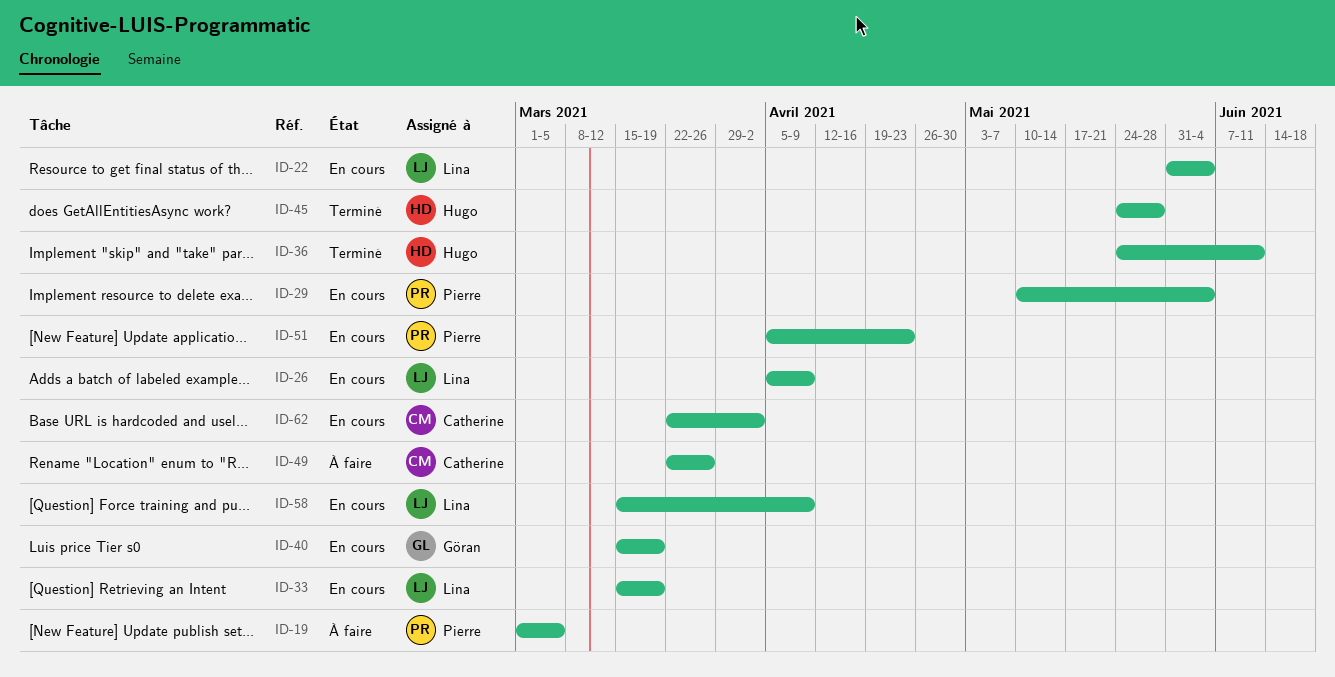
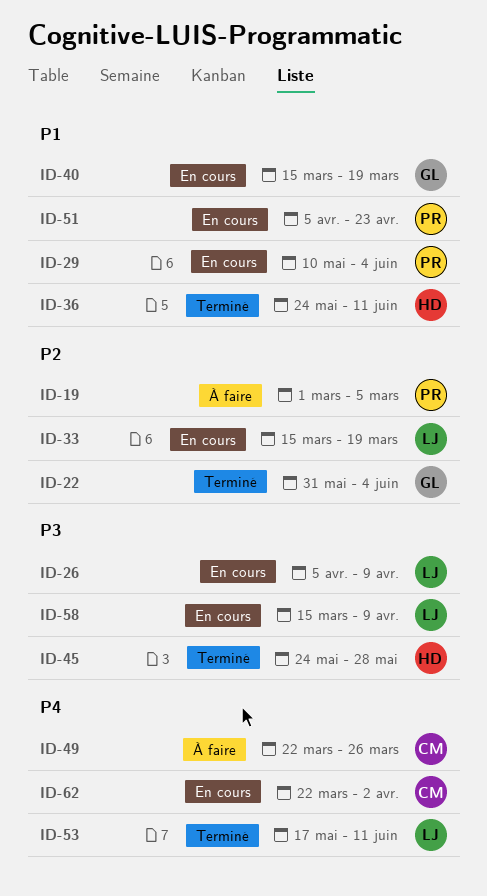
ID-22, status: En cours -> Terminé
ID-22, owner: Lina -> Göran
ID-53: none -> present

